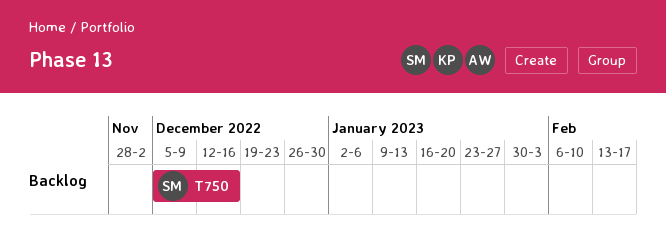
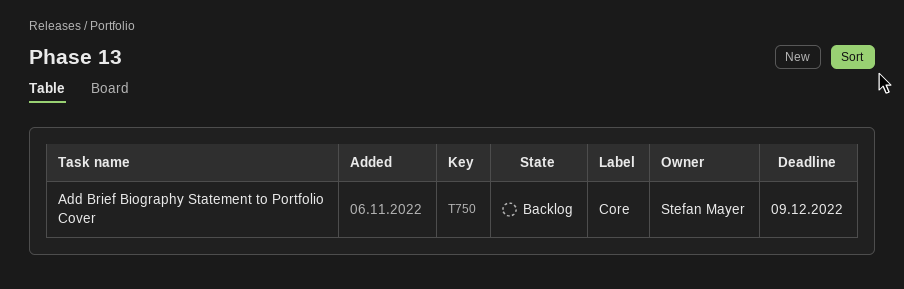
T750, due: Dec 16 -> Dec 9

